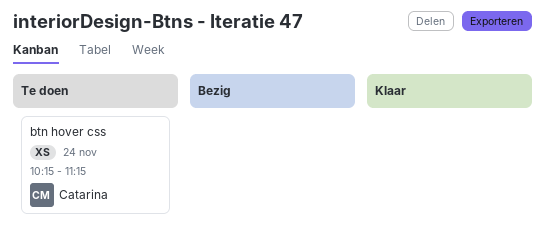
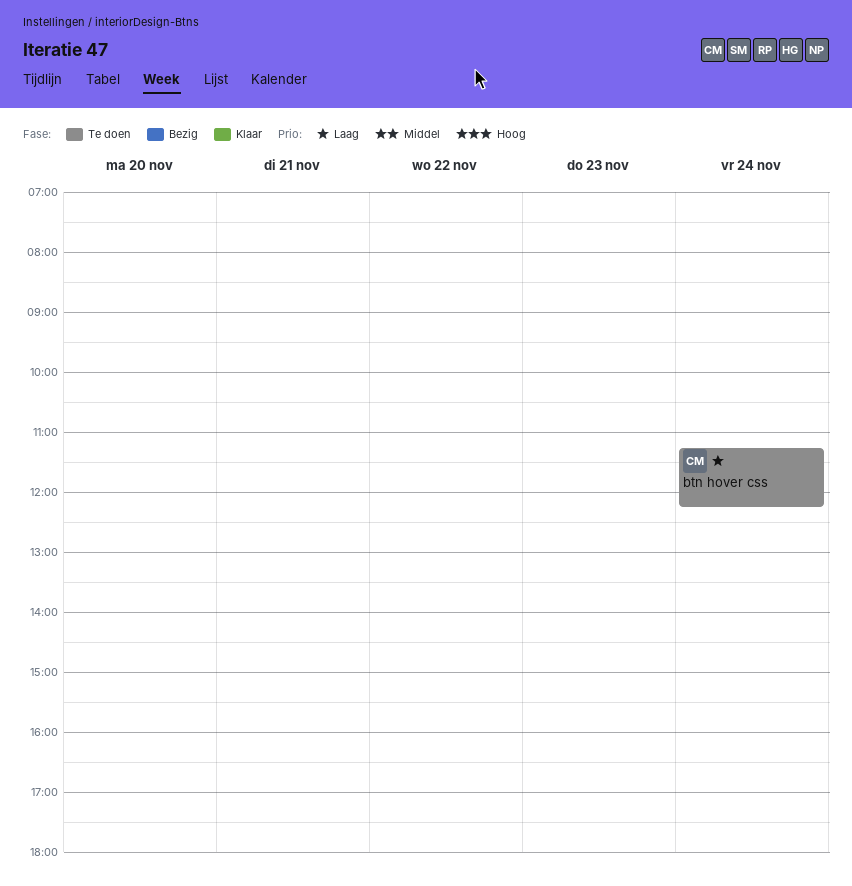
btn hover css, begins: 10:15 -> 11:15
btn hover css, ends: 11:15 -> 12:15

